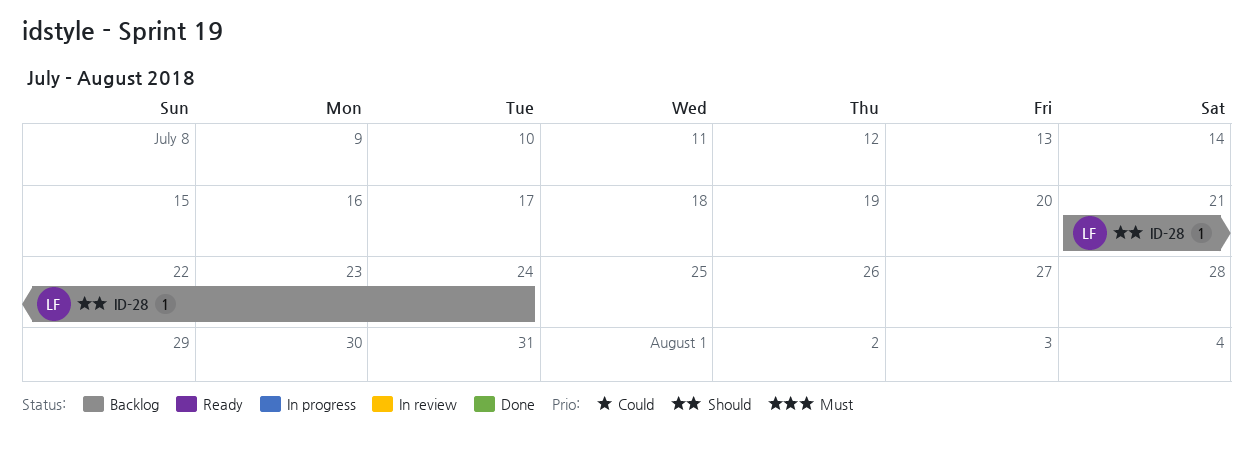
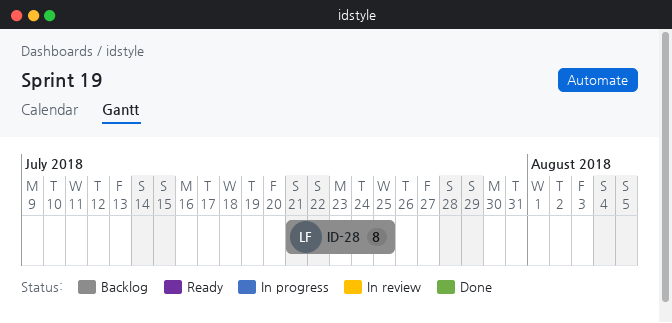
ID-28, estimate: 1 -> 8
ID-28, due: Jul 24 -> Jul 25

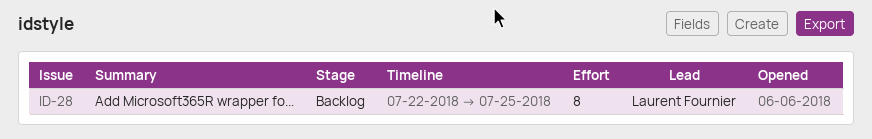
ID-28, start: Jul 21 -> Jul 22

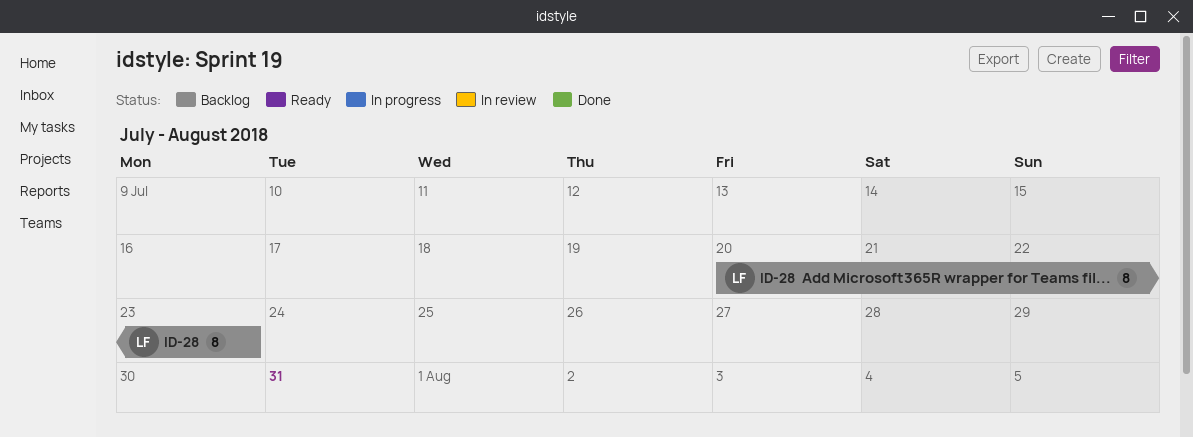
ID-28, start: Jul 22 -> Jul 20
ID-28, due: Jul 25 -> Jul 23

